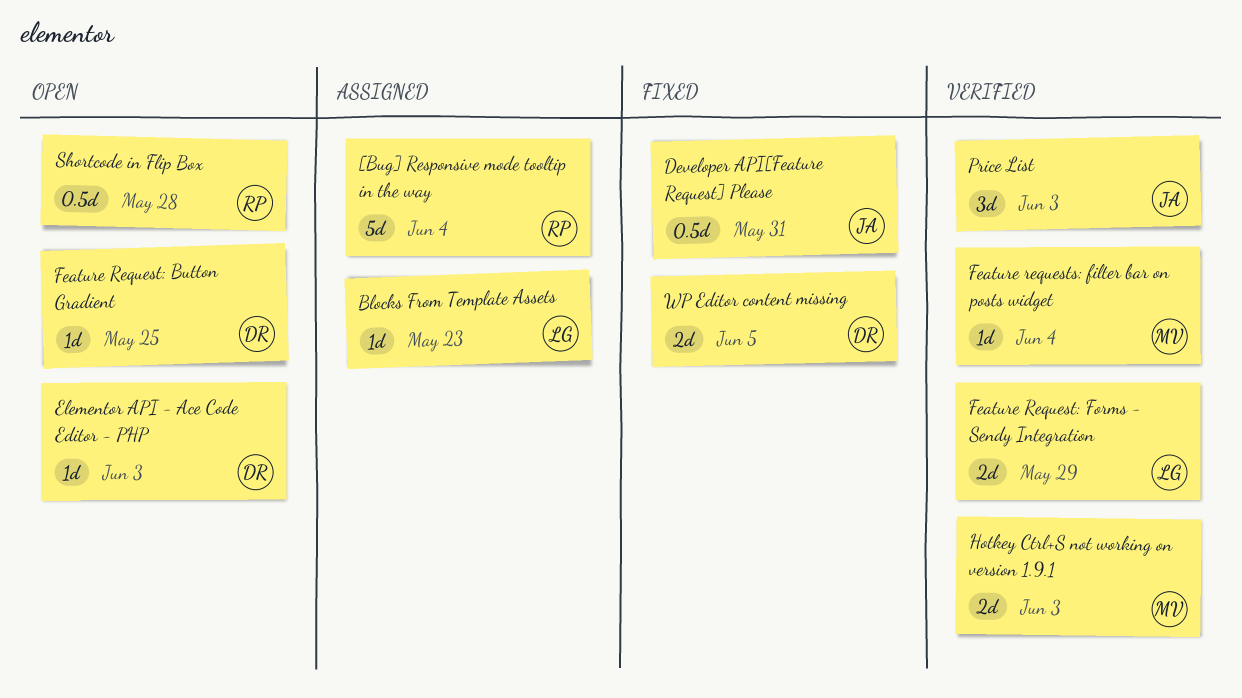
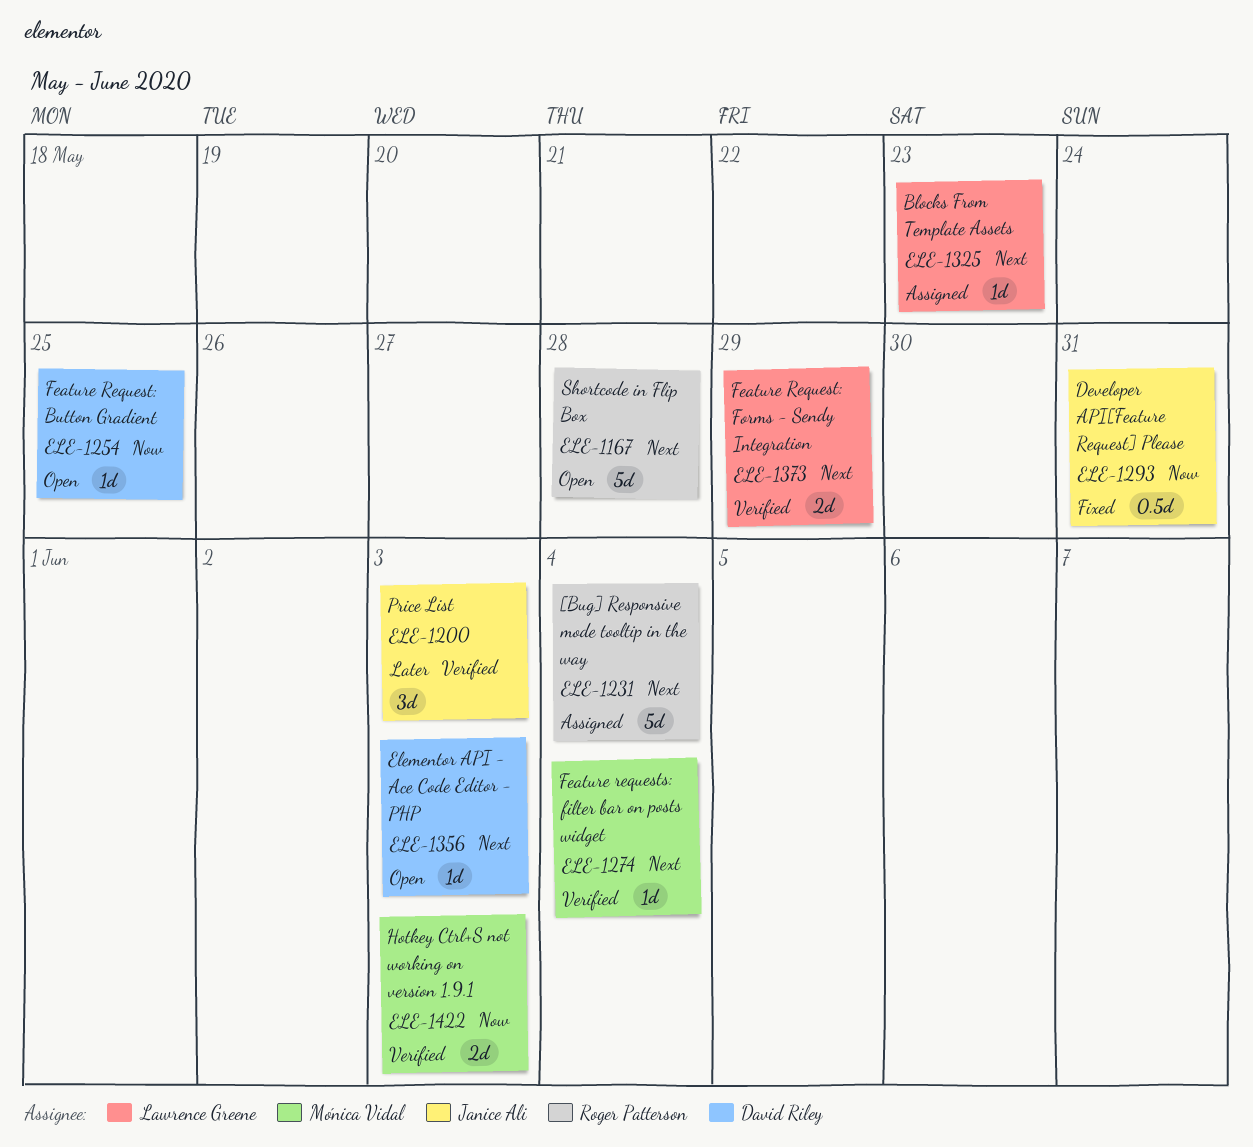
Shortcode in Flip Box, estimate: 0.5d -> 5d
WP Editor content missing: present -> none

